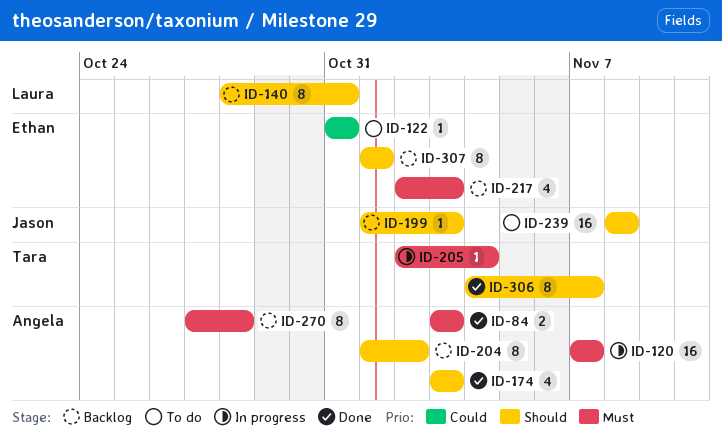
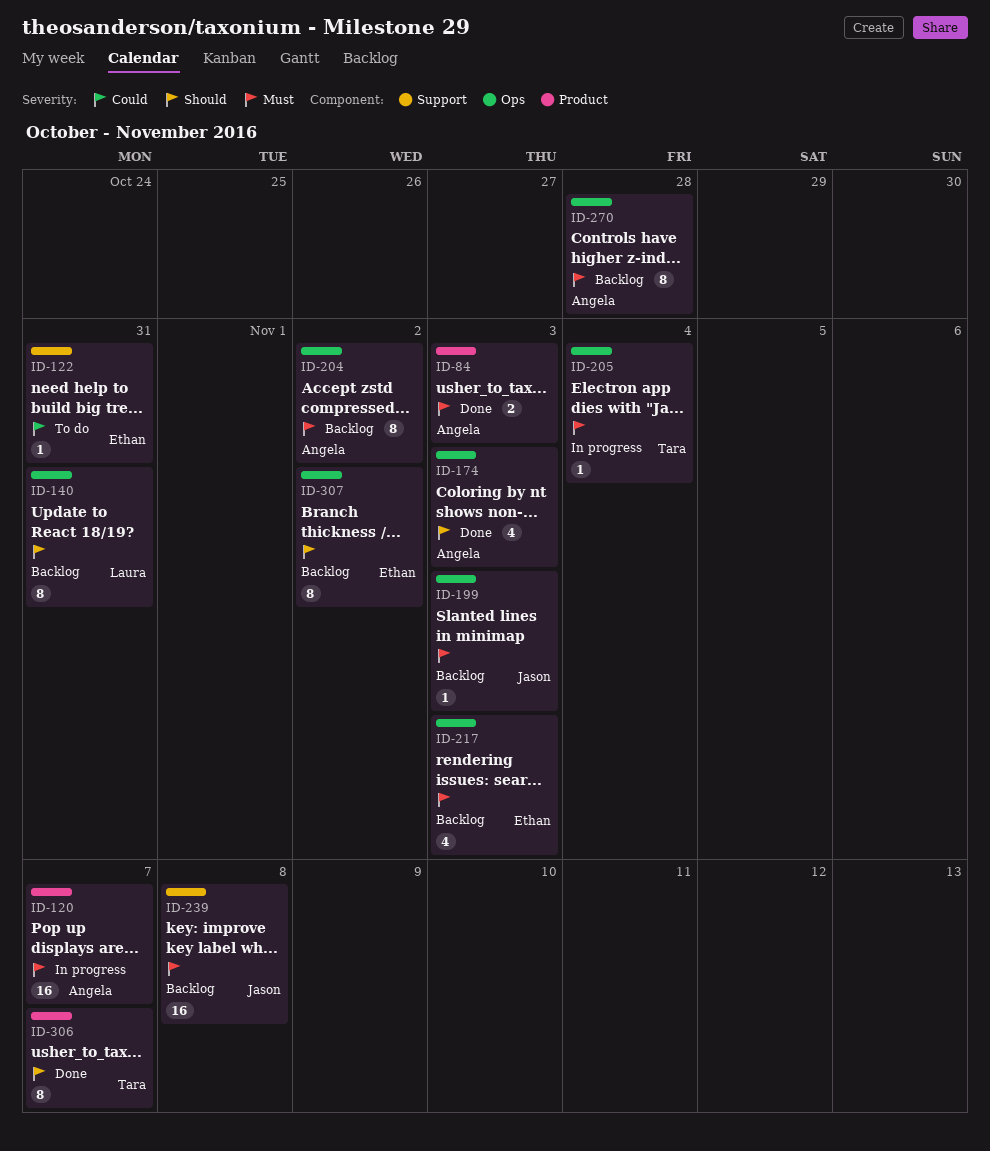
ID-199, priority: Should -> Must
ID-204, priority: Should -> Must
ID-239, status: To do -> Backlog
ID-239, priority: Should -> Must
ID-307, due: Nov 1 -> Nov 2

